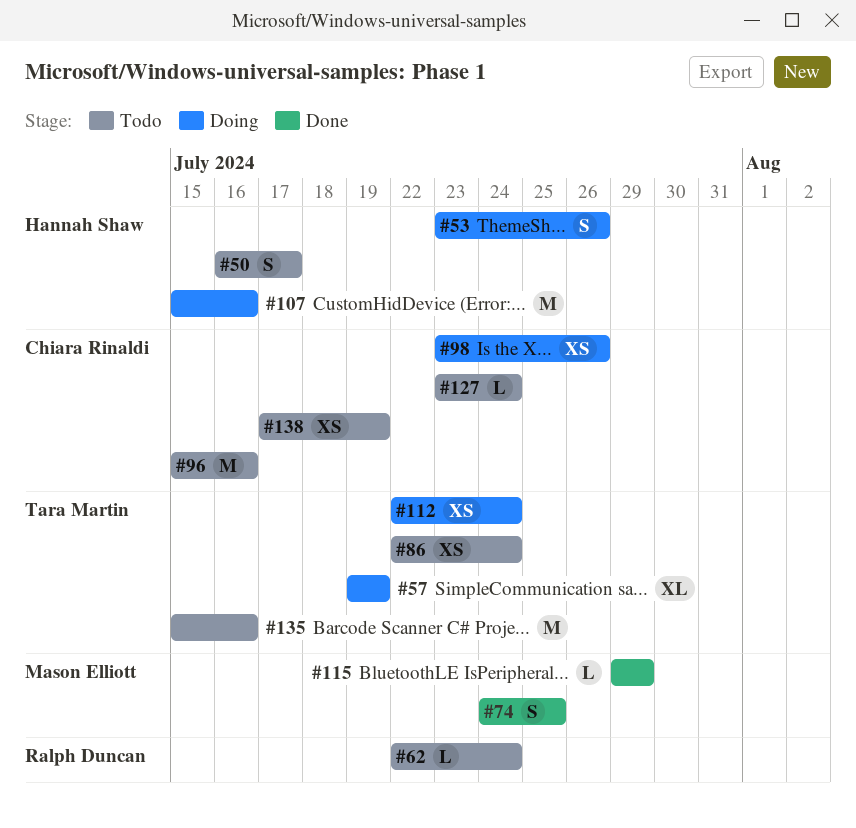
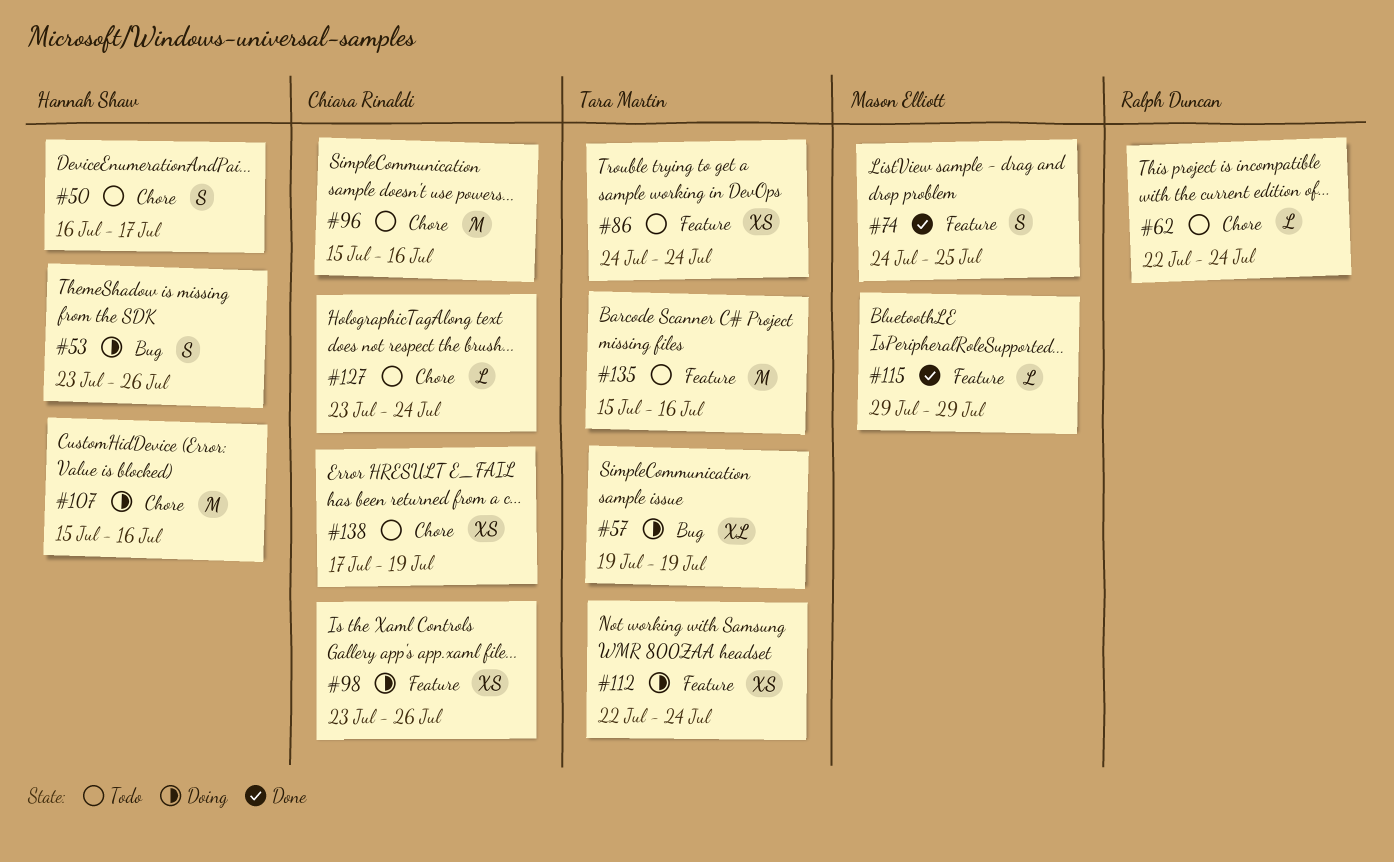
#86, start: Jul 22 -> Jul 24

